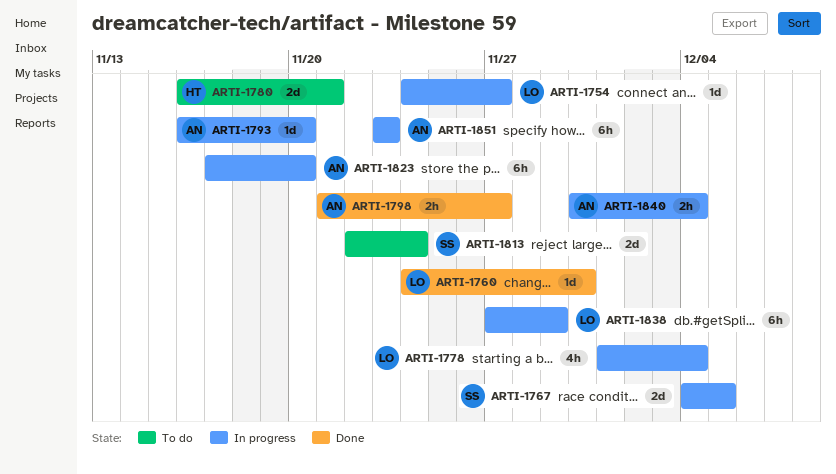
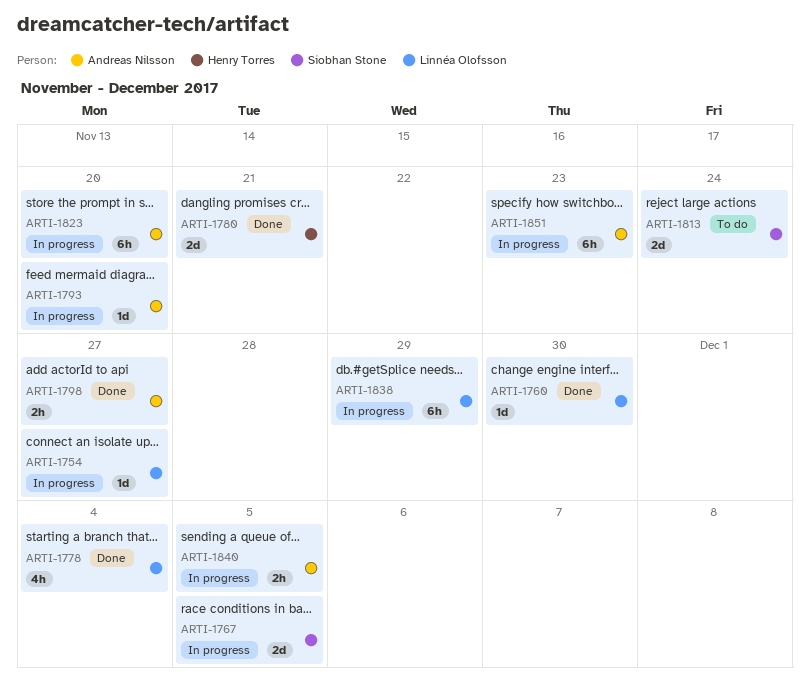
ARTI-1778, status: In progress -> Done
ARTI-1780, status: To do -> Done
ARTI-1840, due: Dec 4 -> Dec 5

